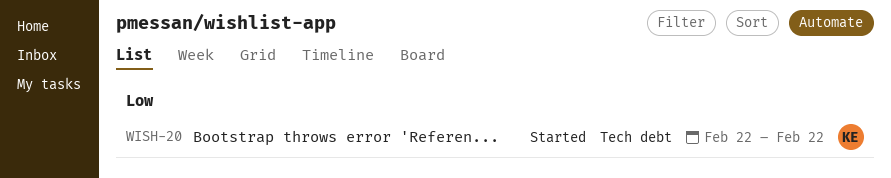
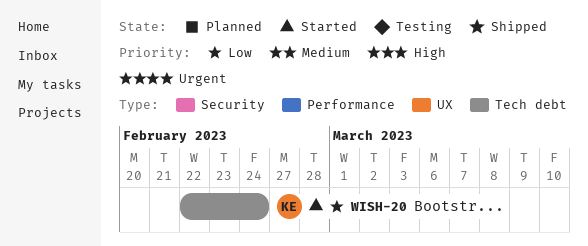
WISH-20, due: Feb 22 -> Feb 24

